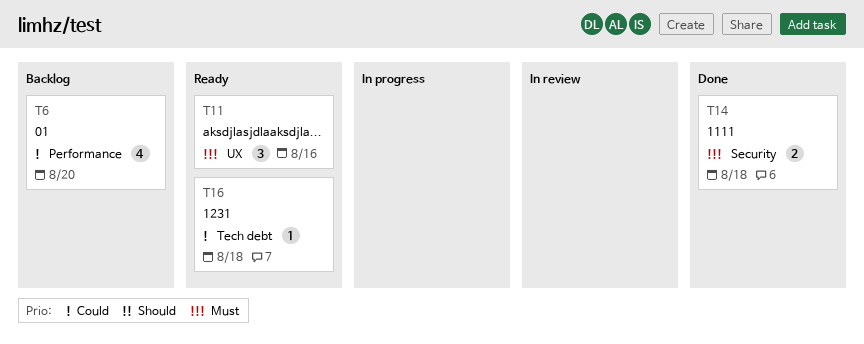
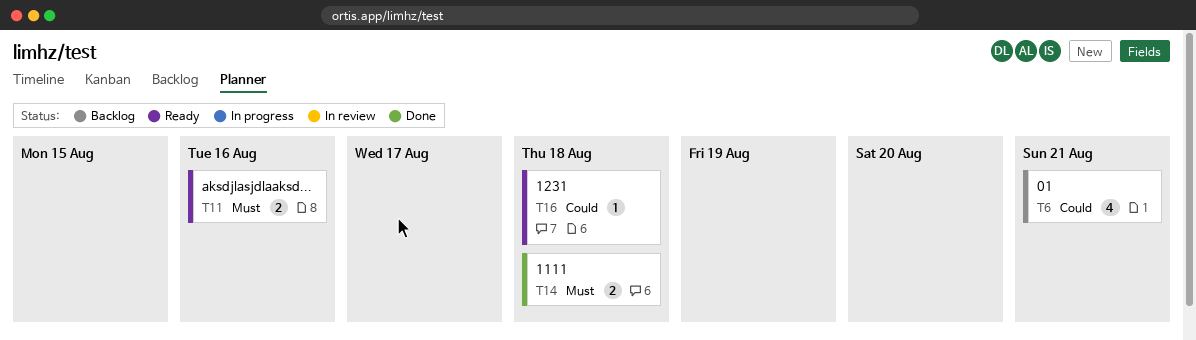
T6, due: Aug 20 -> Aug 21
T11, estimate: 3 -> 2

